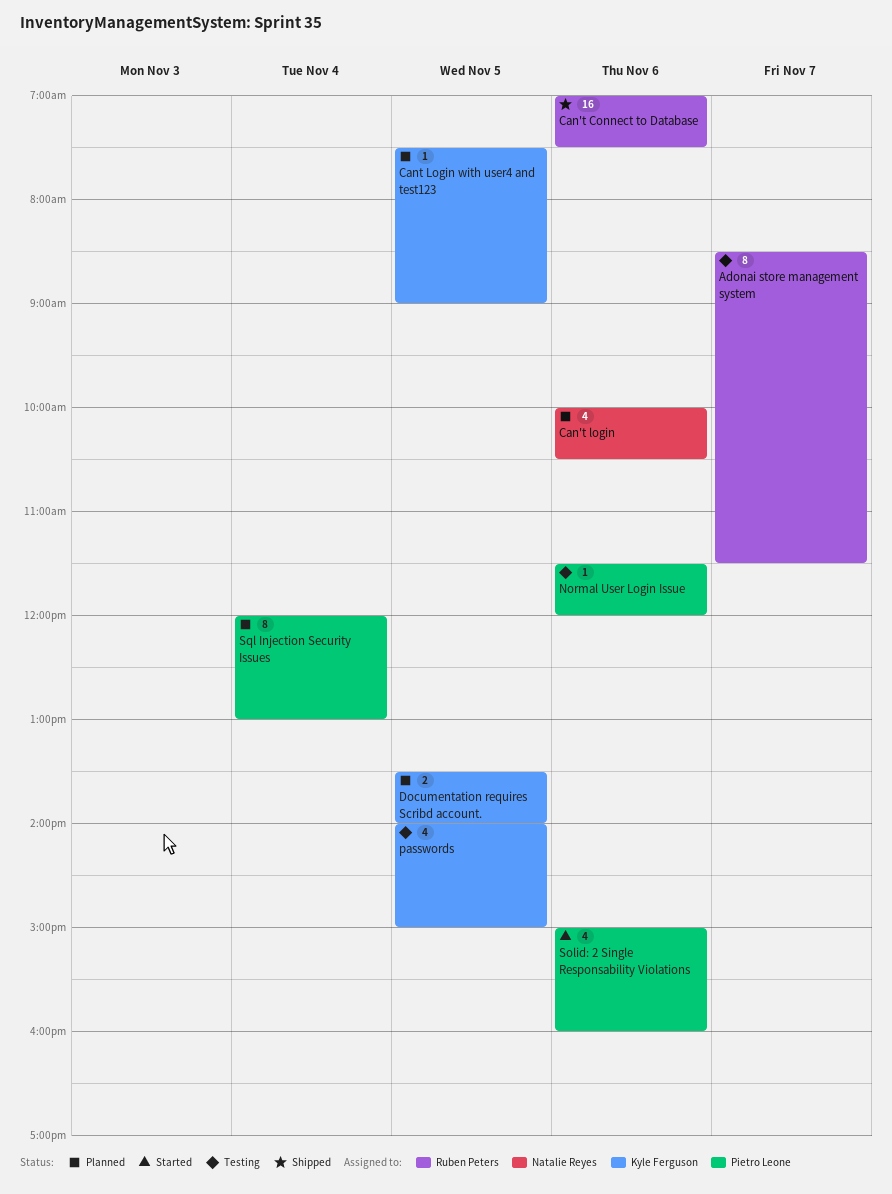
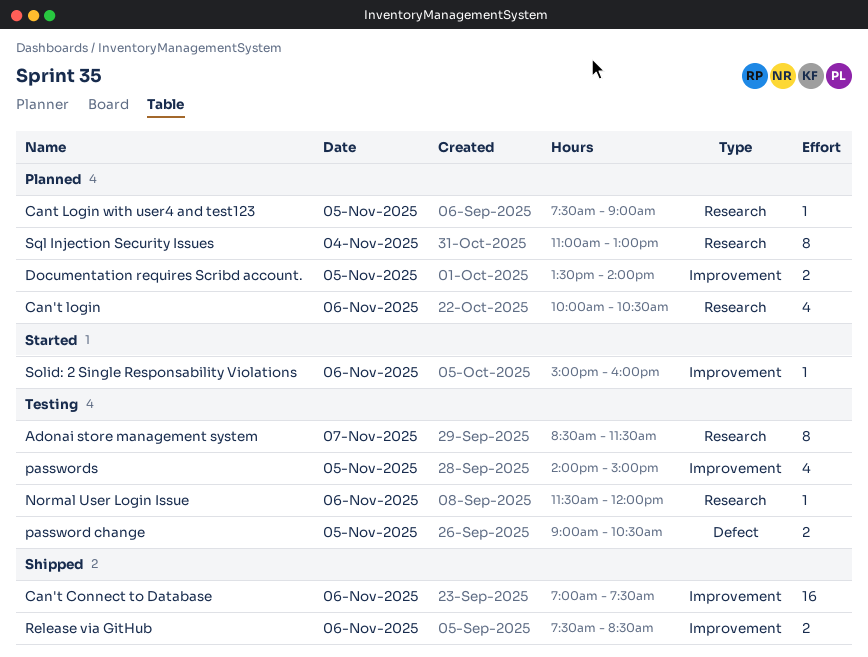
password change: none -> present
Release via GitHub: none -> present
Solid: 2 Single Responsability Violations, estimate: 4 -> 1
Sql Injection Security Issues, begins: 12:00 -> 11:00

